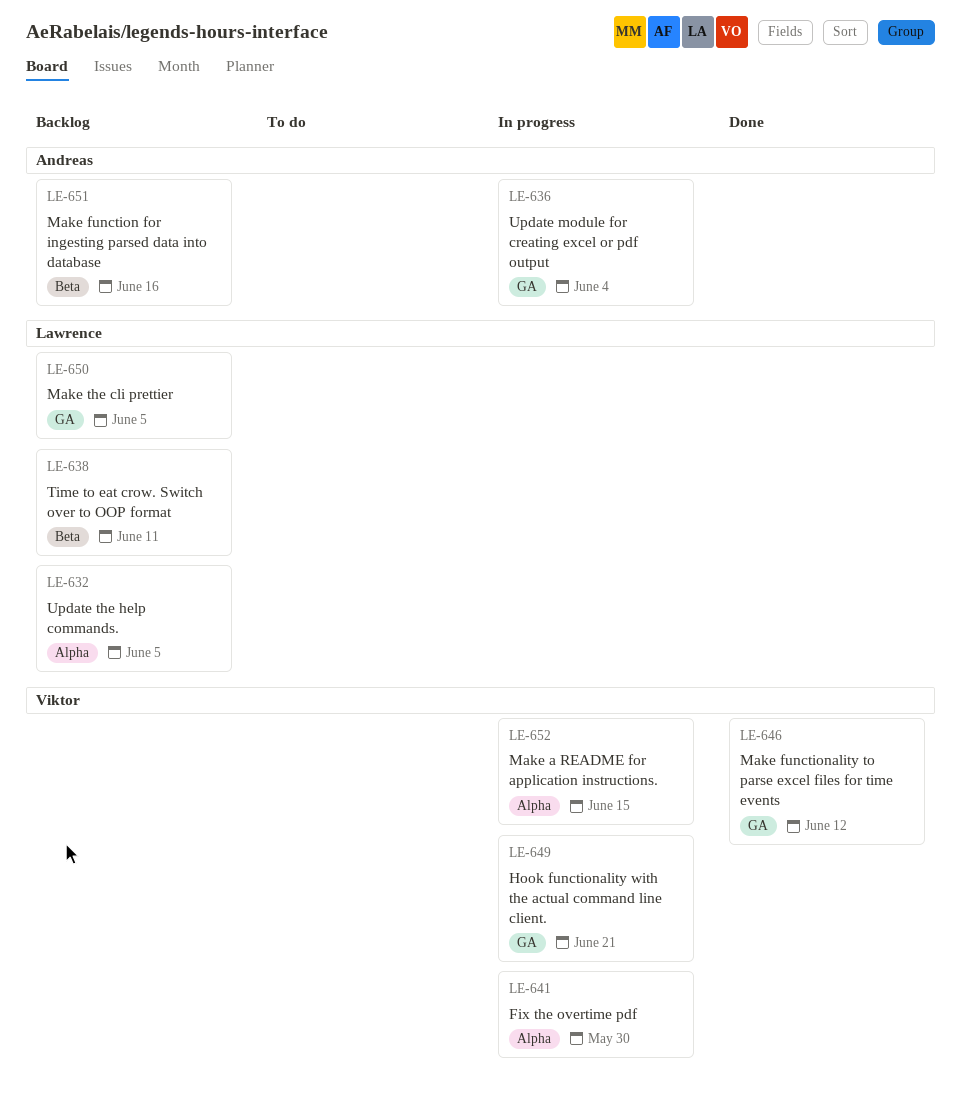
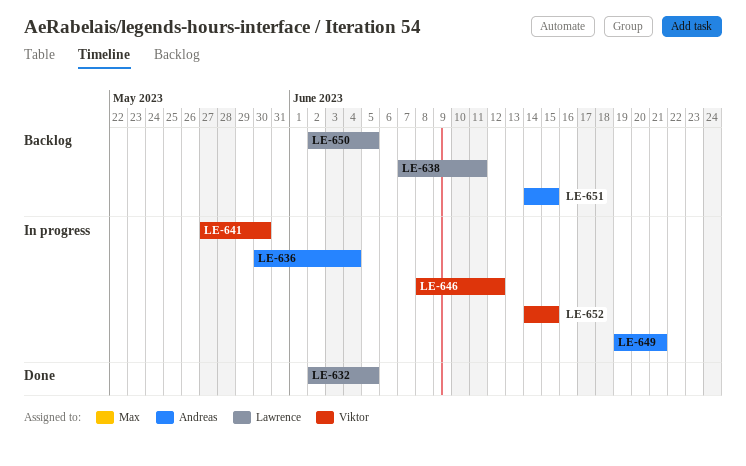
LE-632, status: Backlog -> Done
LE-646, status: Done -> In progress
LE-649, owner: Viktor -> Andreas
LE-651, due: Jun 16 -> Jun 15

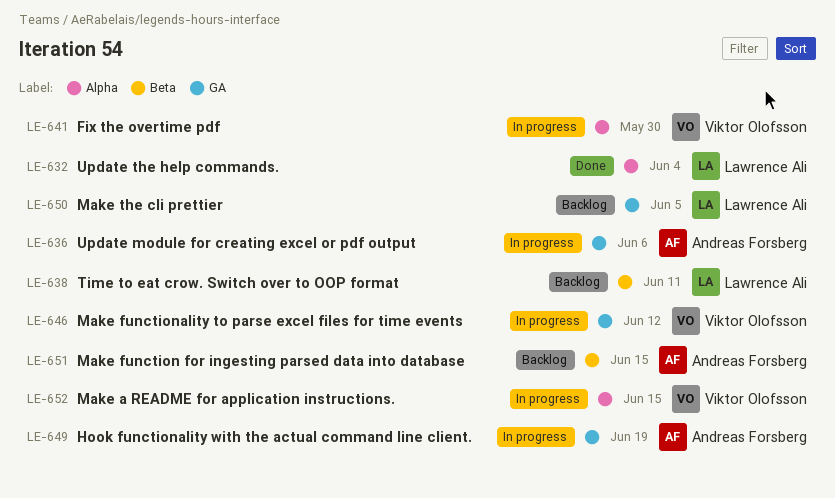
LE-632, due: Jun 5 -> Jun 4
LE-636, due: Jun 4 -> Jun 6
LE-649, due: Jun 21 -> Jun 19

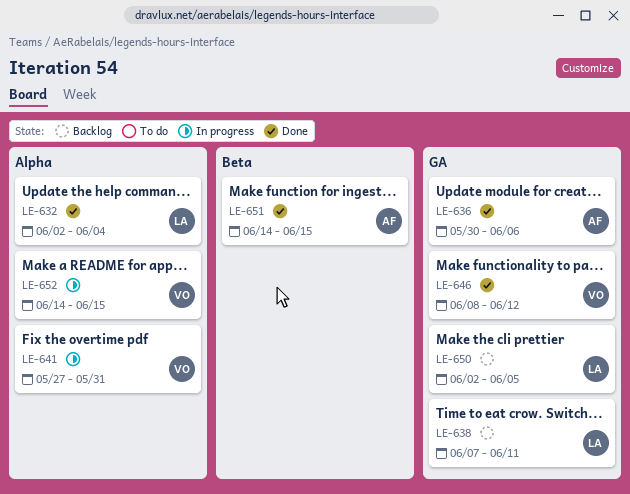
LE-636, status: In progress -> Done
LE-638, label: Beta -> GA
LE-641, due: May 30 -> May 31
LE-646, status: In progress -> Done
LE-649: present -> none
LE-651, status: Backlog -> Done

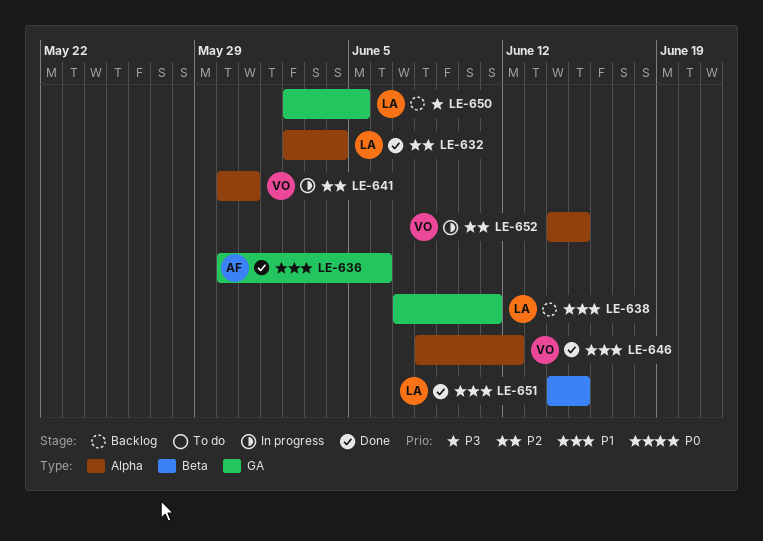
LE-641, start: May 27 -> May 30
LE-646, label: GA -> Alpha
LE-651, owner: AF -> LA

